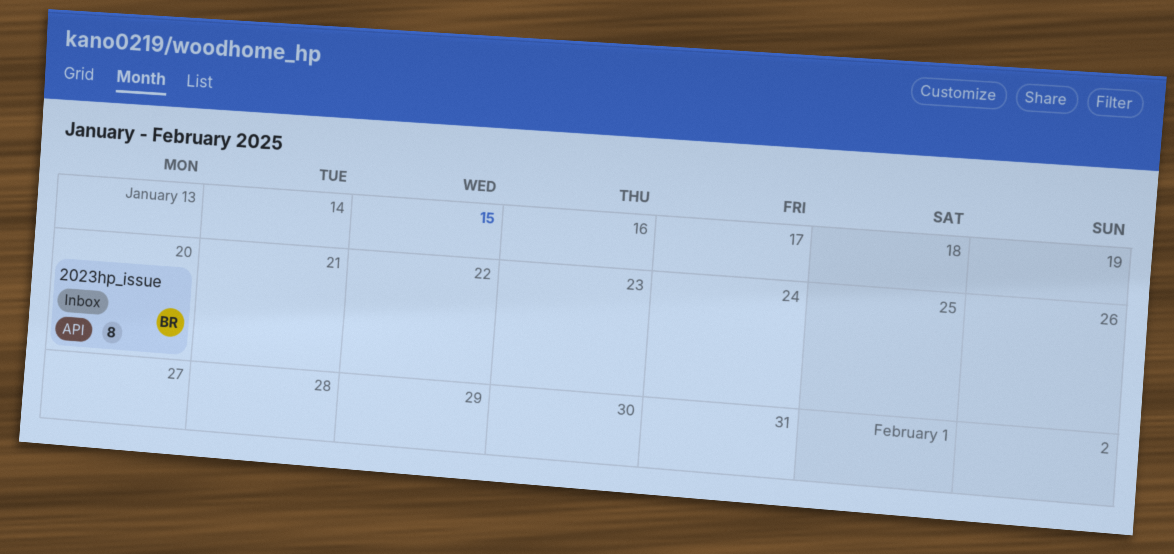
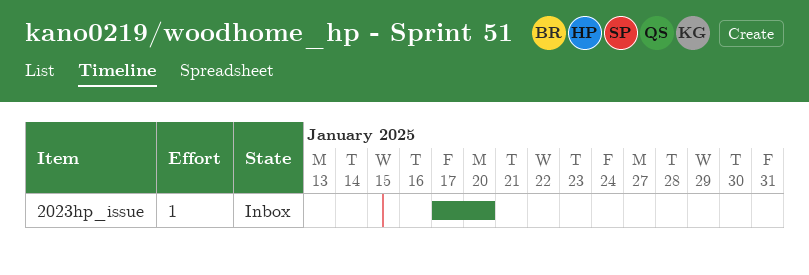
2023hp_issue, estimate: 8 -> 1

